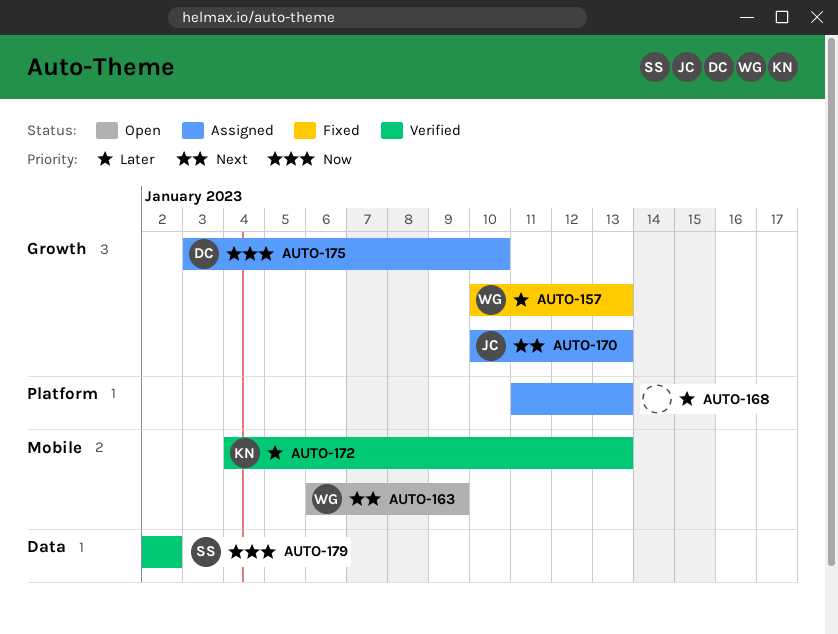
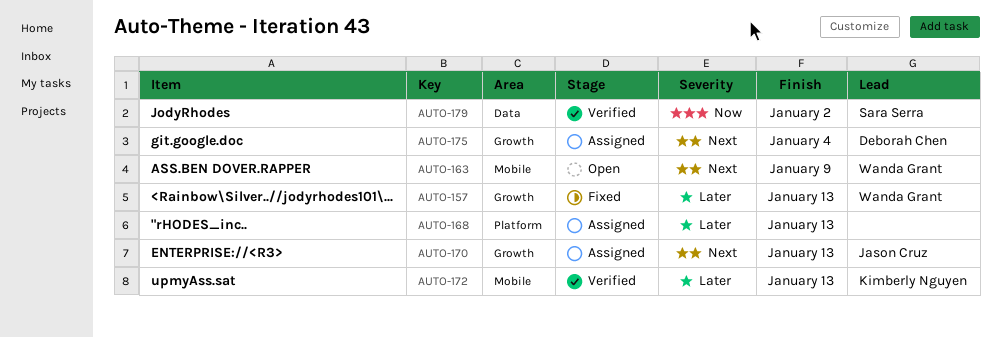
AUTO-175, priority: Now -> Next
AUTO-175, due: Jan 10 -> Jan 4

